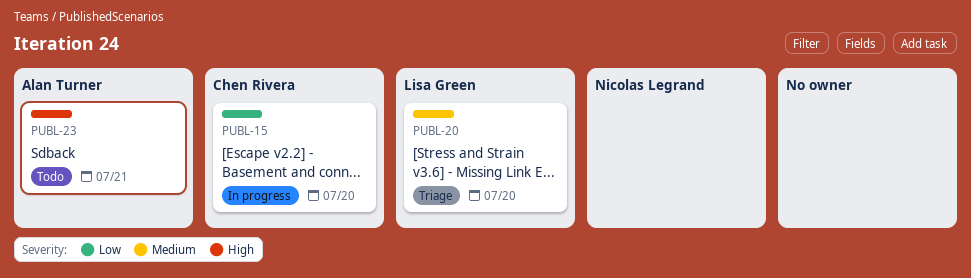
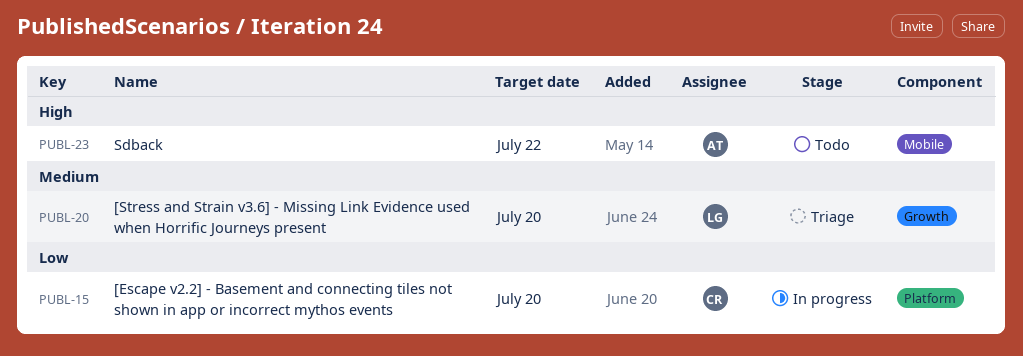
PUBL-23, due: Jul 21 -> Jul 22

